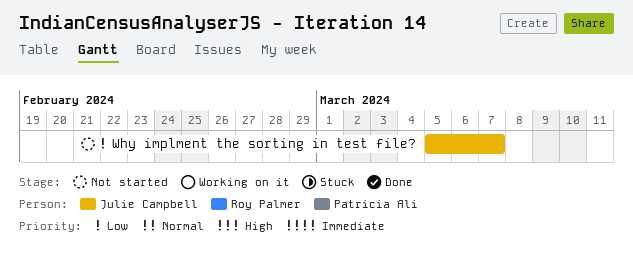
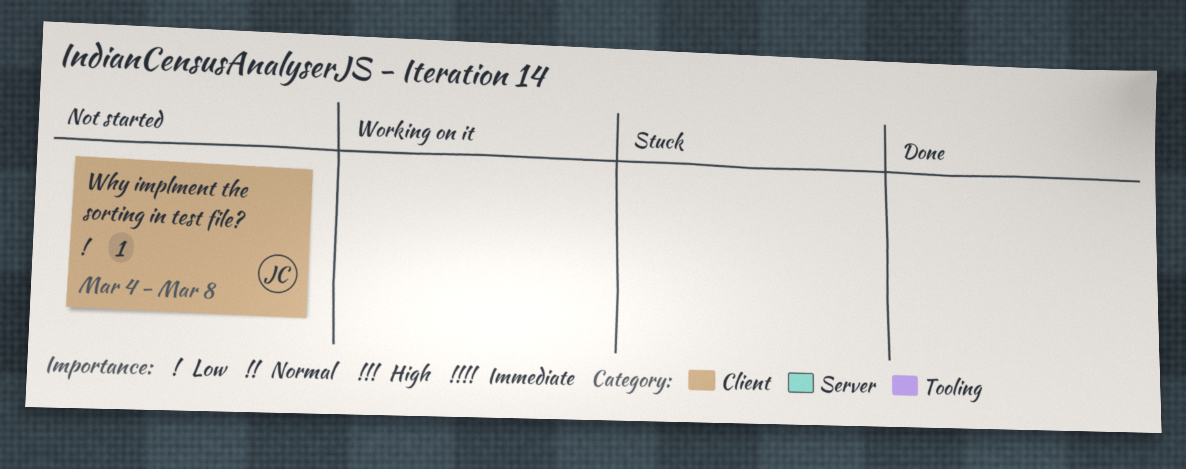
Why implment the sorting in test file?, start: Mar 5 -> Mar 4
Why implment the sorting in test file?, due: Mar 7 -> Mar 8

